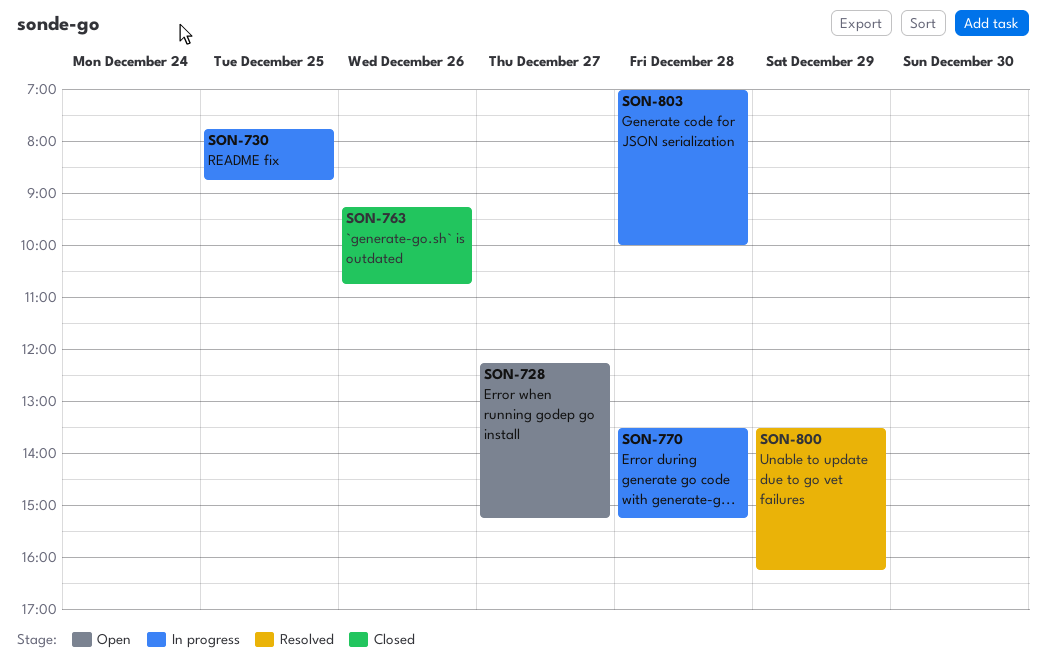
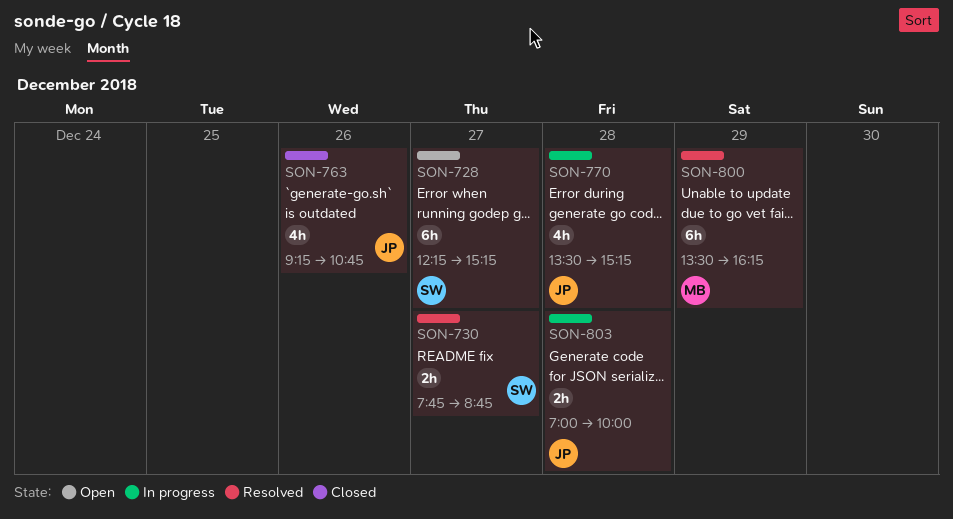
SON-730, status: In progress -> Resolved
SON-730, day: Dec 25 -> Dec 27

